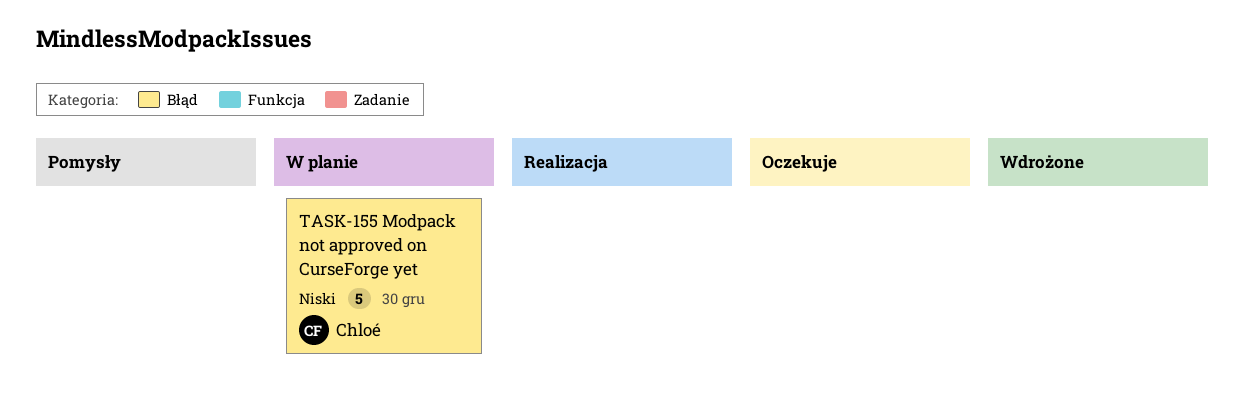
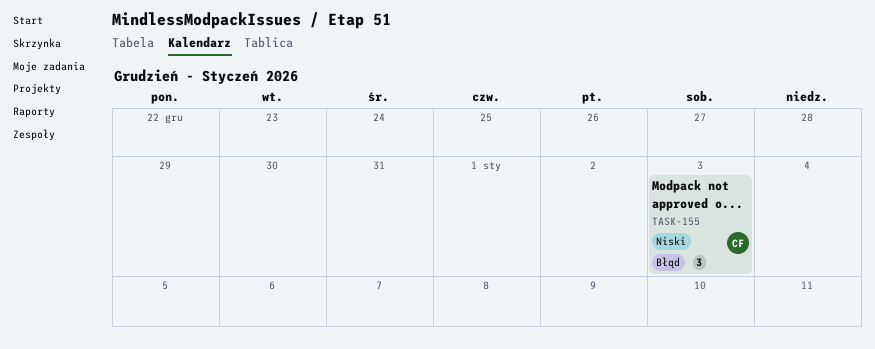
TASK-155, estimate: 5 -> 3
TASK-155, due: Dec 30 -> Jan 3

